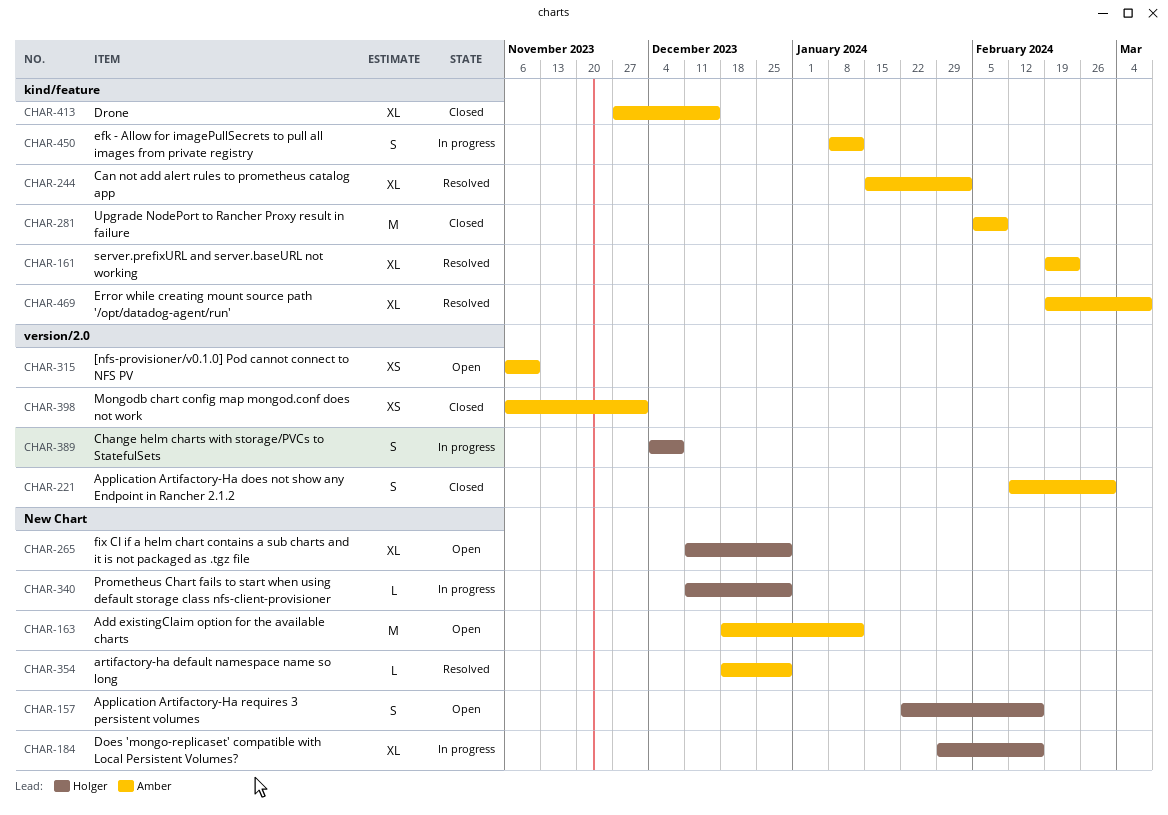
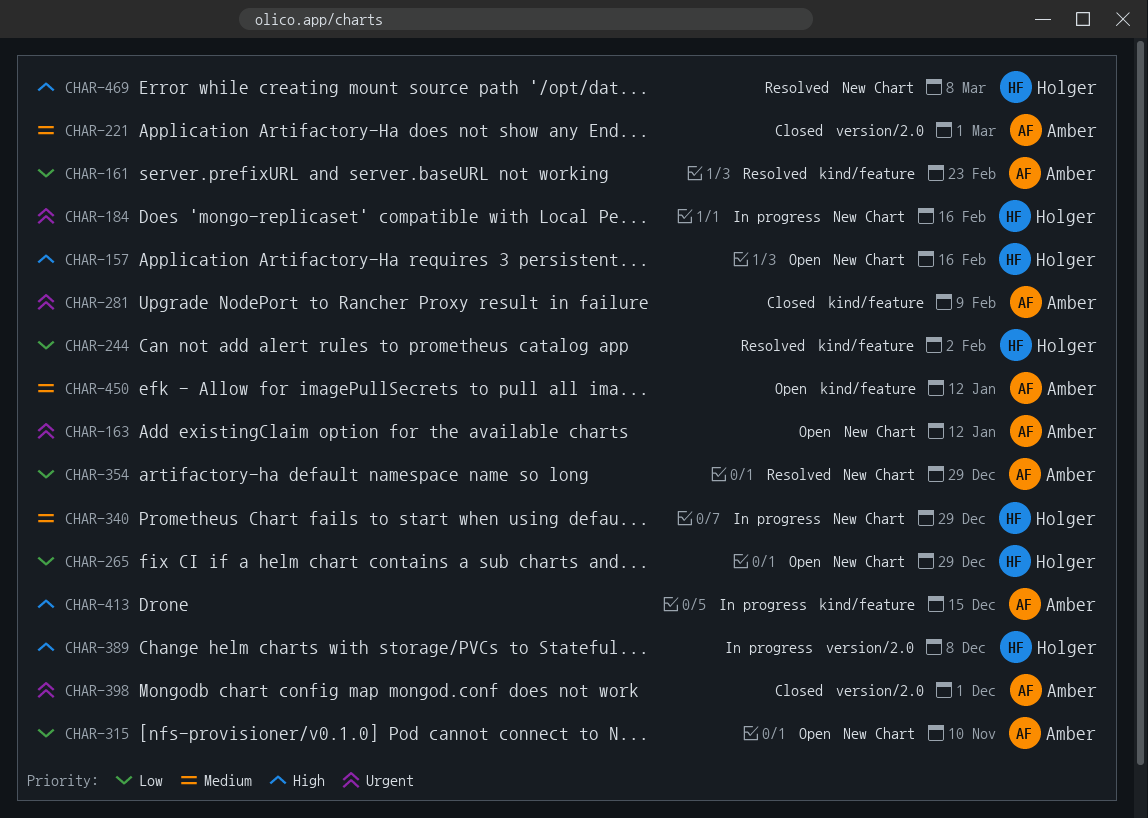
CHAR-244, owner: Amber -> Holger
CHAR-315, label: version/2.0 -> New Chart
CHAR-413, status: Closed -> In progress
CHAR-450, status: In progress -> Open
CHAR-469, owner: Amber -> Holger
CHAR-469, label: kind/feature -> New Chart

